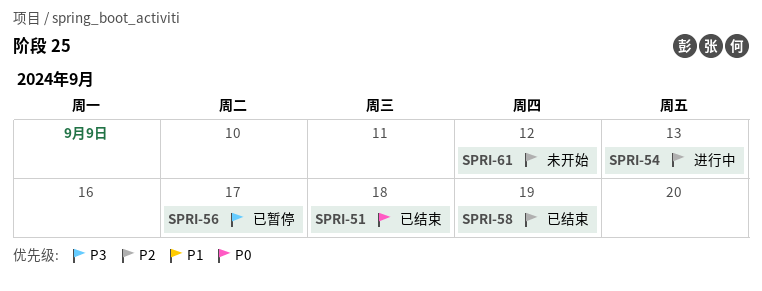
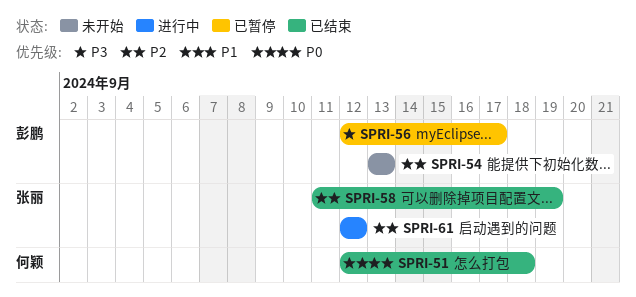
SPRI-54, status: 进行中 -> 未开始
SPRI-61, status: 未开始 -> 进行中

